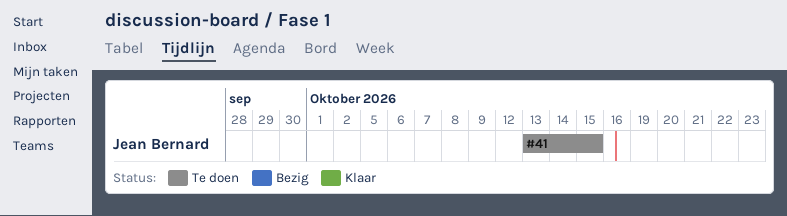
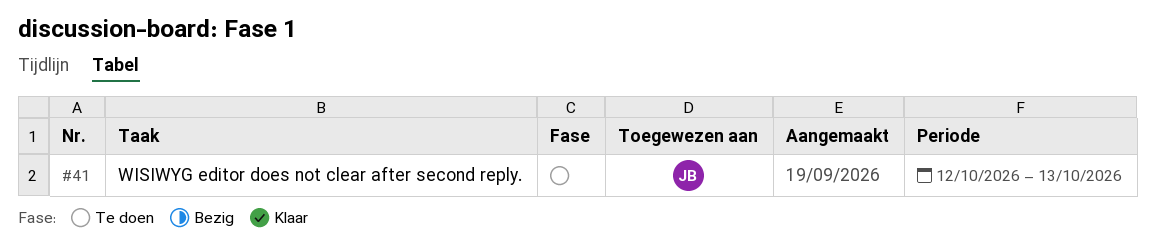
#41, start: Oct 13 -> Oct 12
#41, due: Oct 15 -> Oct 13

